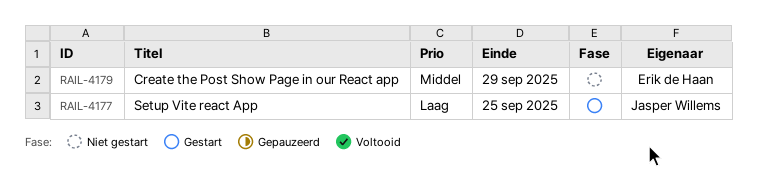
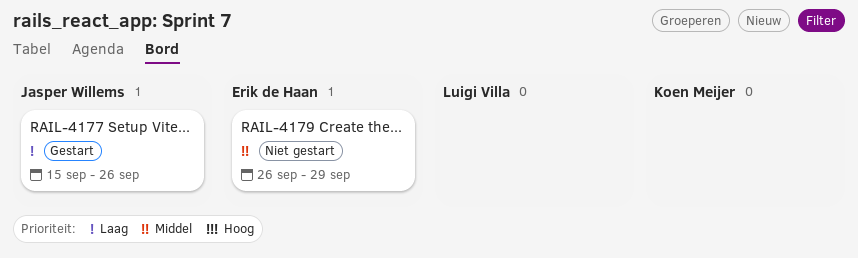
RAIL-4177, due: Sep 25 -> Sep 26

